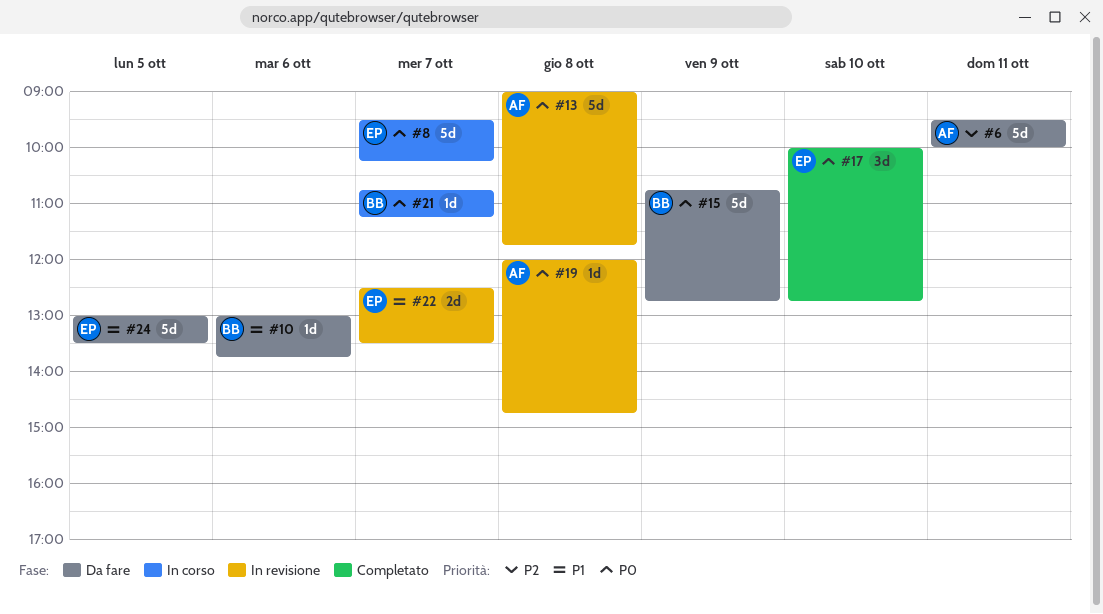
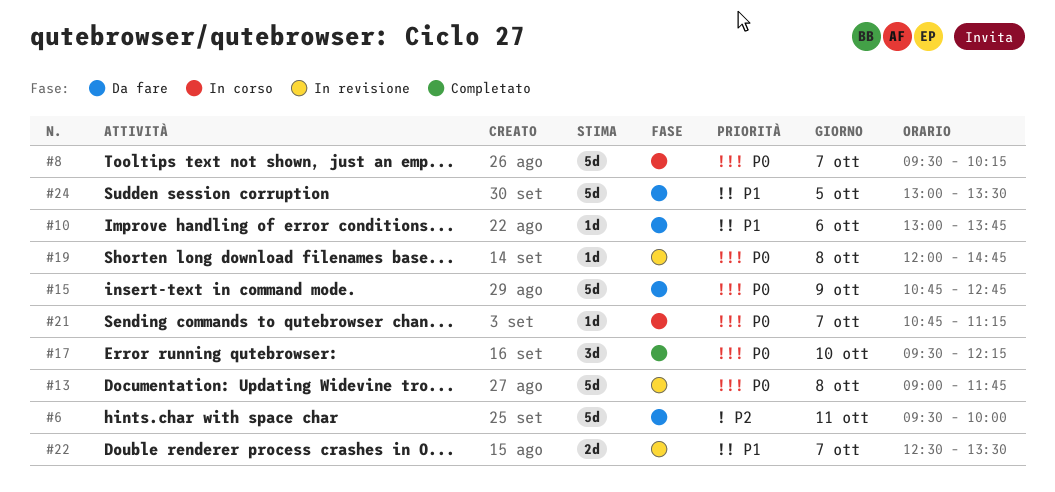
#17, begins: 10:00 -> 09:30
#17, ends: 12:45 -> 12:15

